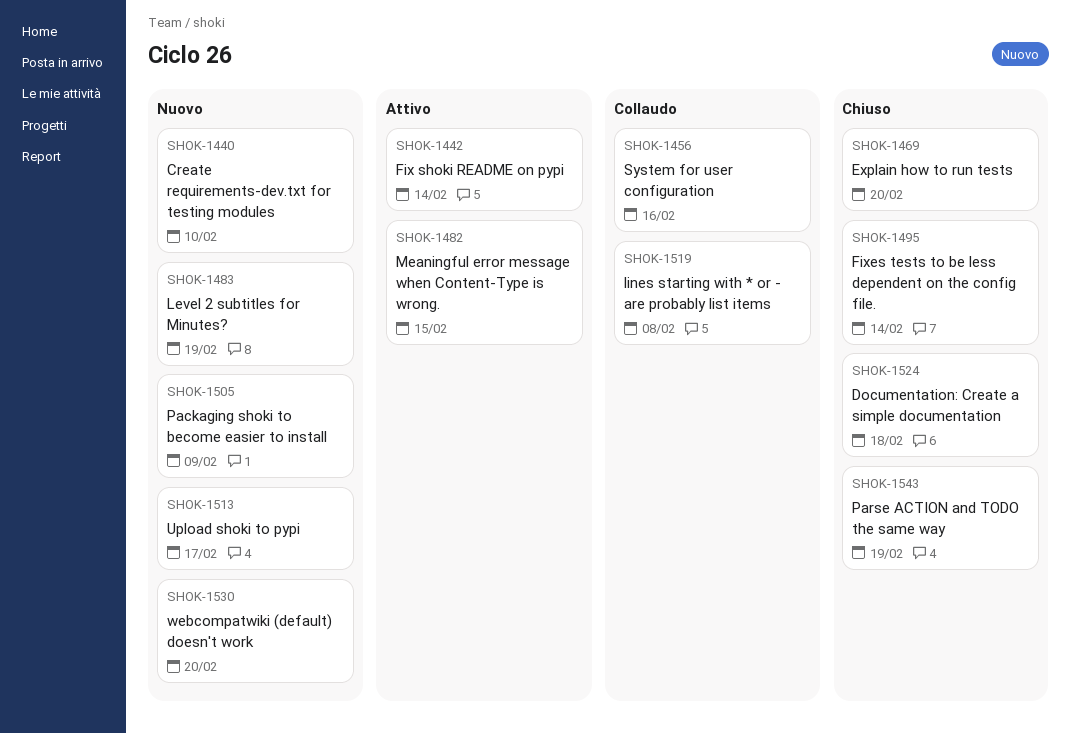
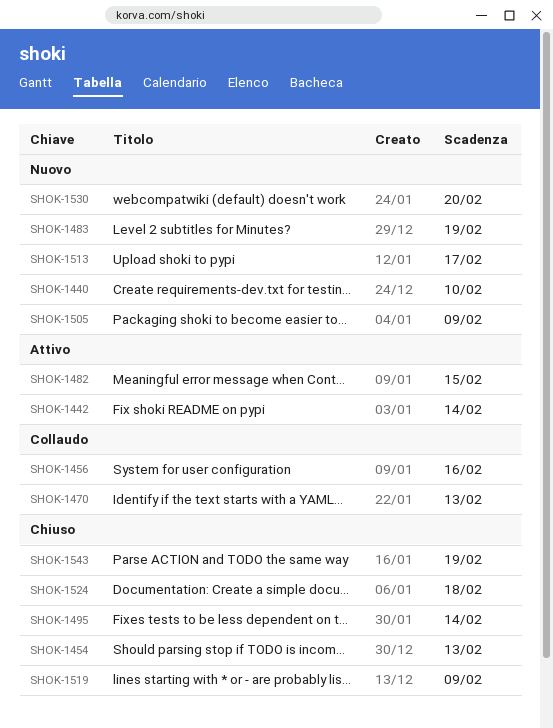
SHOK-1454: none -> present
SHOK-1469: present -> none
SHOK-1470: none -> present
SHOK-1519, status: Collaudo -> Chiuso
SHOK-1519, due: Feb 8 -> Feb 9

